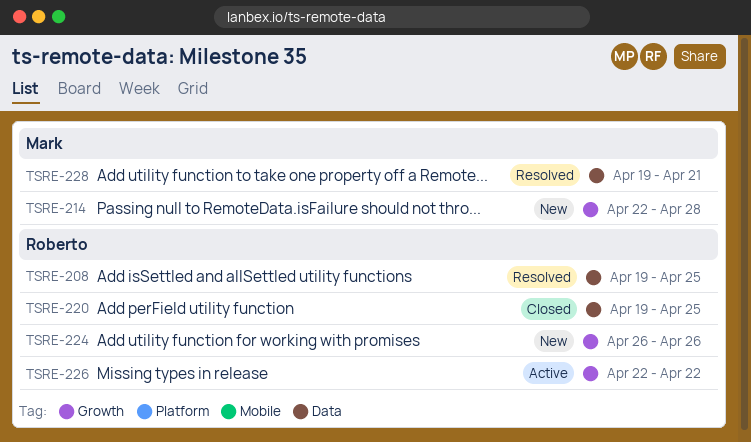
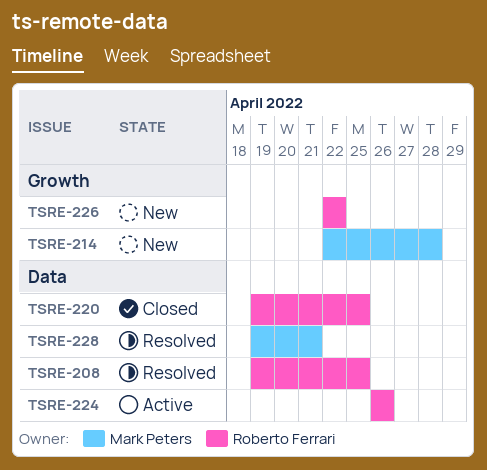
TSRE-224, status: New -> Active
TSRE-224, label: Growth -> Data
TSRE-226, status: Active -> New

